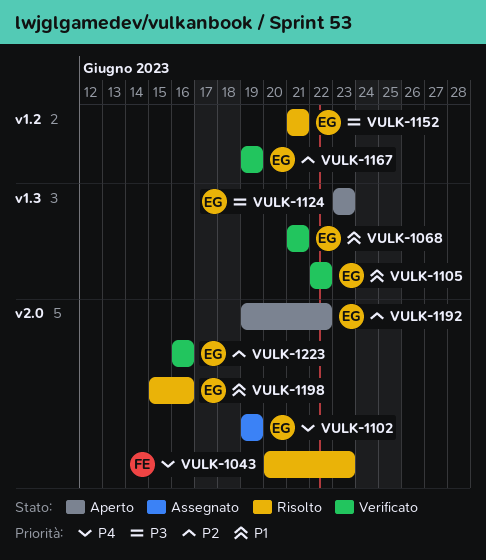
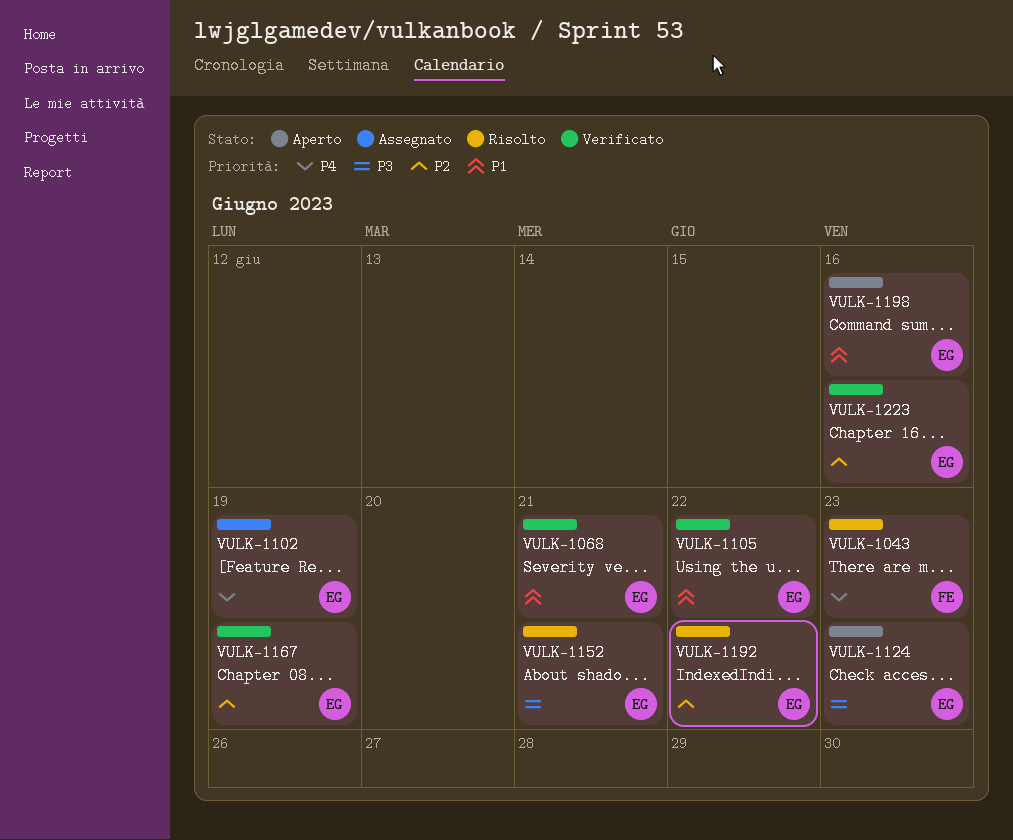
VULK-1192, status: Aperto -> Risolto
VULK-1198, status: Risolto -> Aperto

